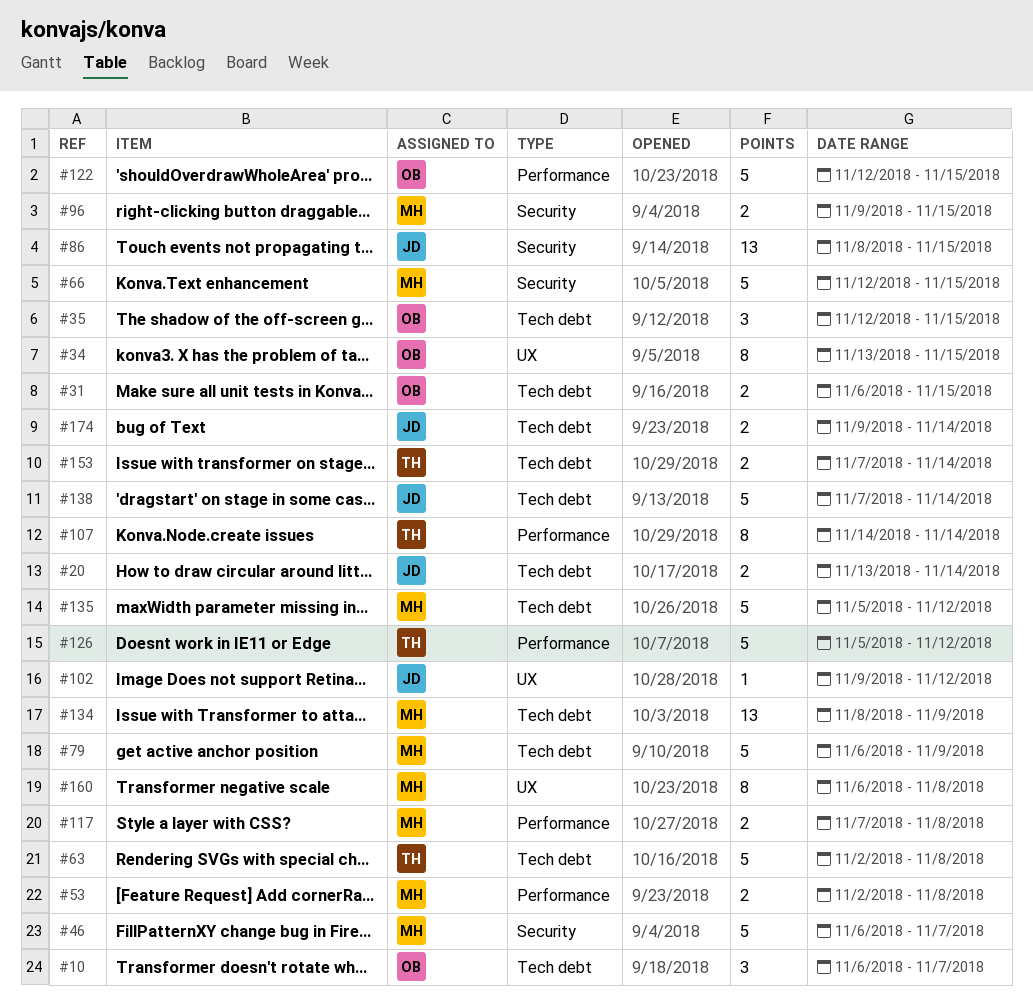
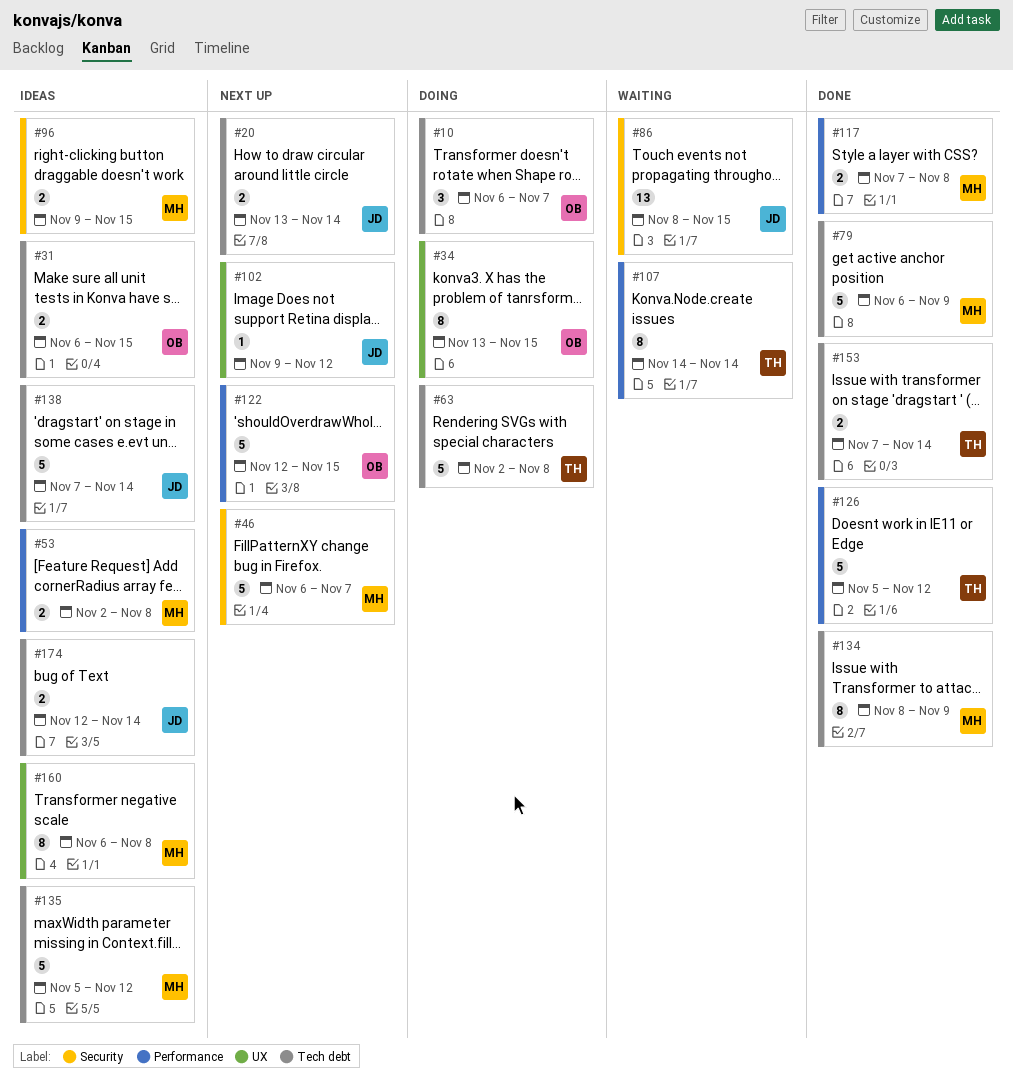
#35: present -> none
#66: present -> none
#134, estimate: 13 -> 8
#174, start: Nov 9 -> Nov 12

